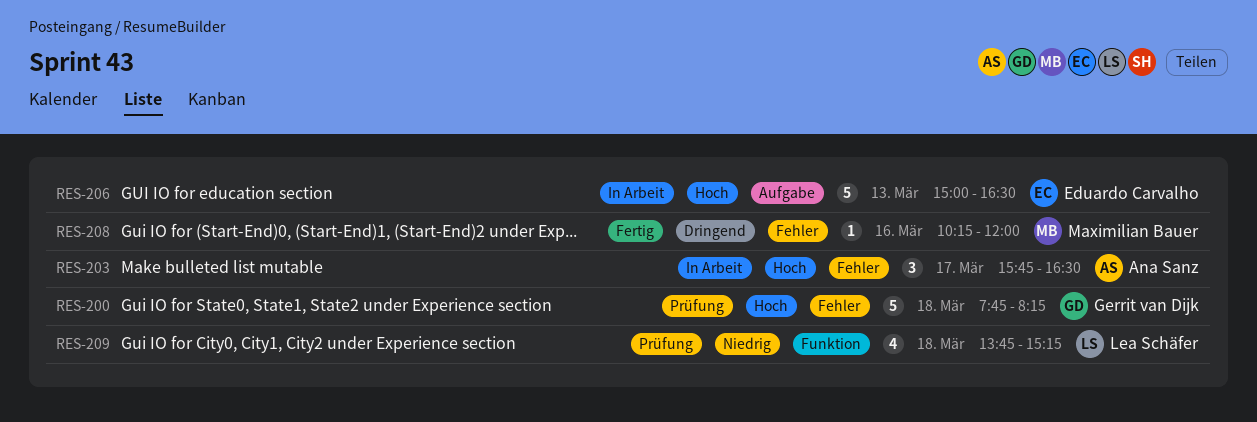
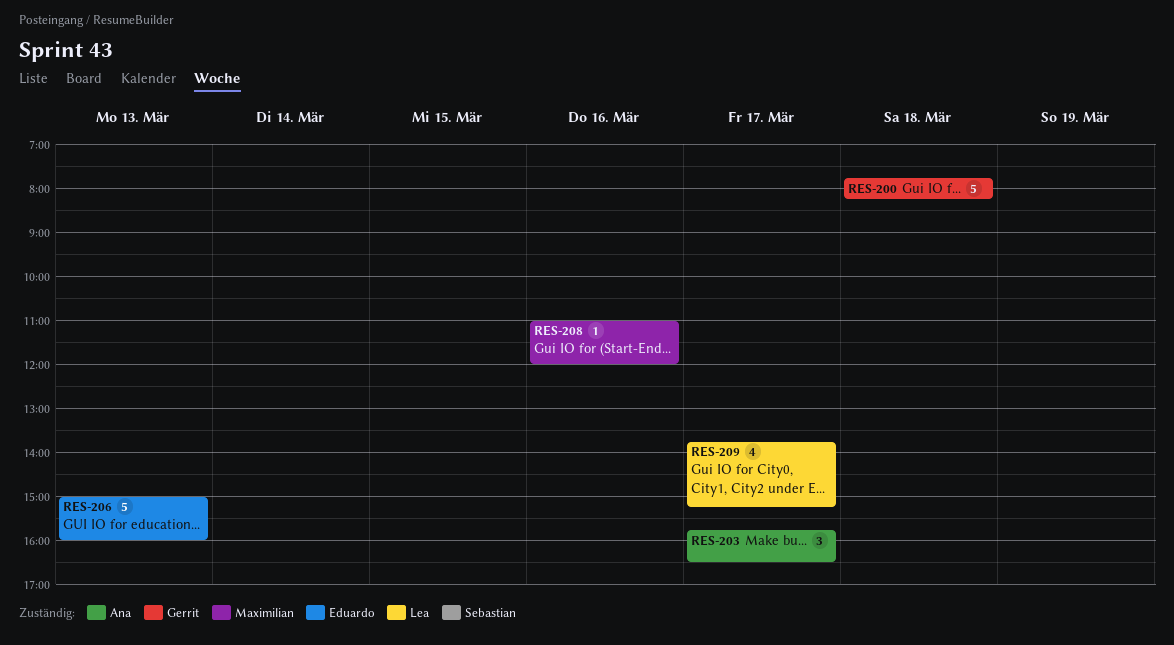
RES-206, ends: 16:30 -> 16:00
RES-208, begins: 10:15 -> 11:00
RES-209, day: Mar 18 -> Mar 17

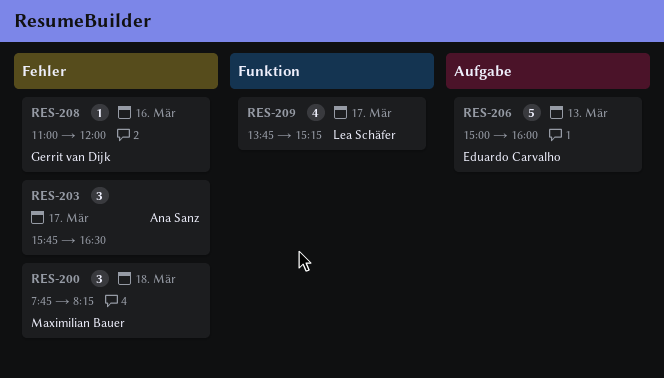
RES-200, owner: Gerrit van Dijk -> Maximilian Bauer
RES-200, estimate: 5 -> 3
RES-208, owner: Maximilian Bauer -> Gerrit van Dijk

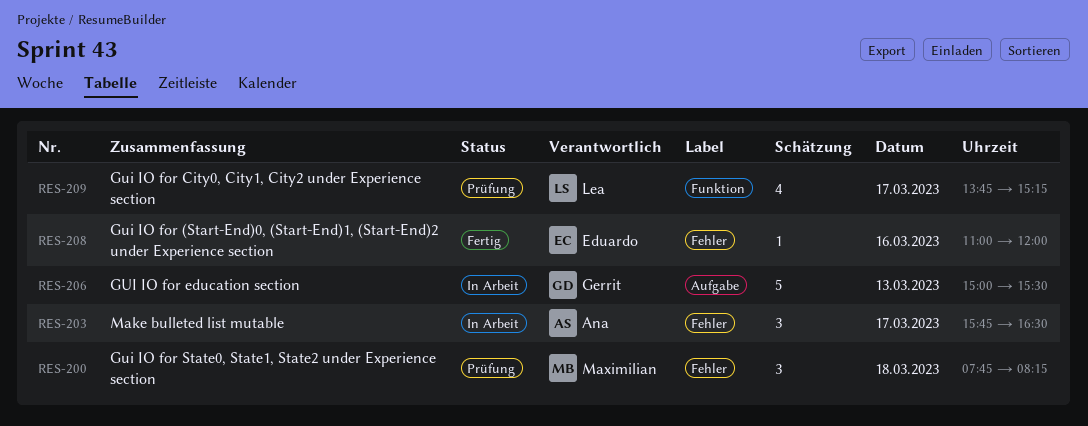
RES-206, owner: Eduardo Carvalho -> Gerrit van Dijk
RES-206, ends: 16:00 -> 15:30
RES-208, owner: Gerrit van Dijk -> Eduardo Carvalho

